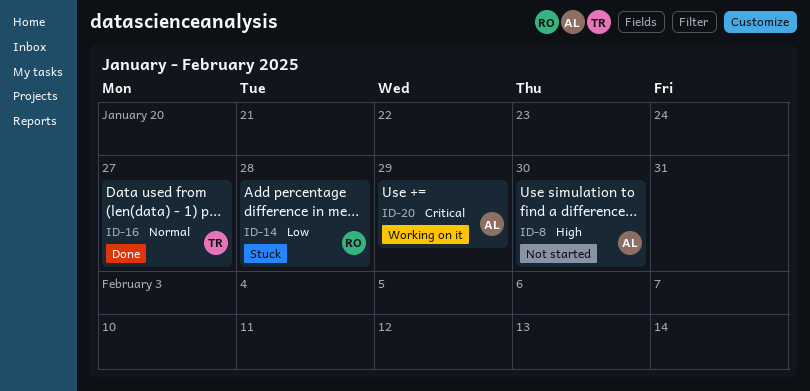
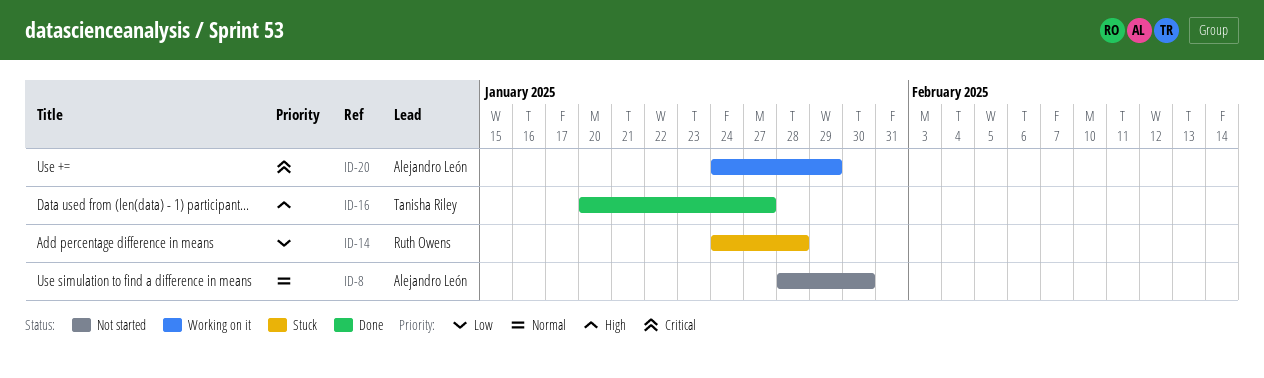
ID-8, priority: High -> Normal
ID-16, priority: Normal -> High

